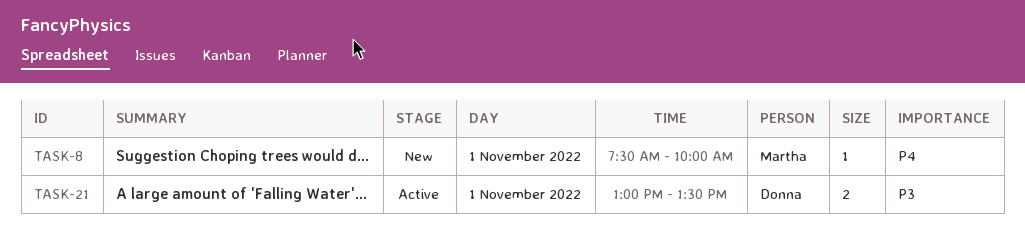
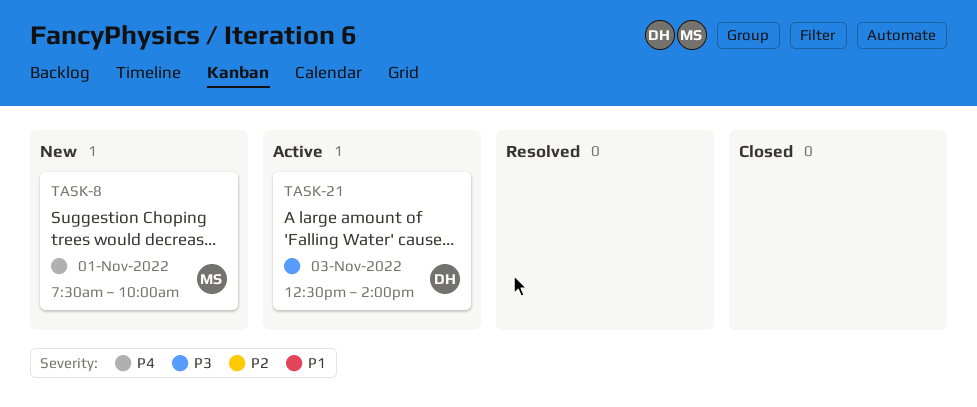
TASK-21, day: Nov 1 -> Nov 3
TASK-21, begins: 13:00 -> 12:30
TASK-21, ends: 13:30 -> 14:00

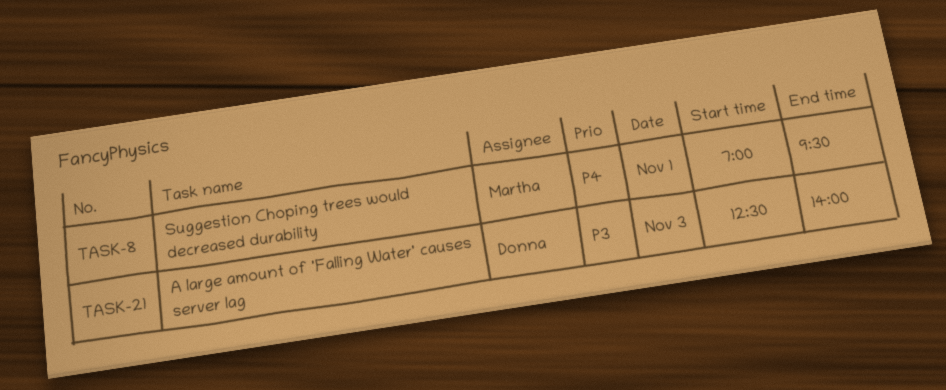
TASK-8, begins: 07:30 -> 07:00
TASK-8, ends: 10:00 -> 09:30

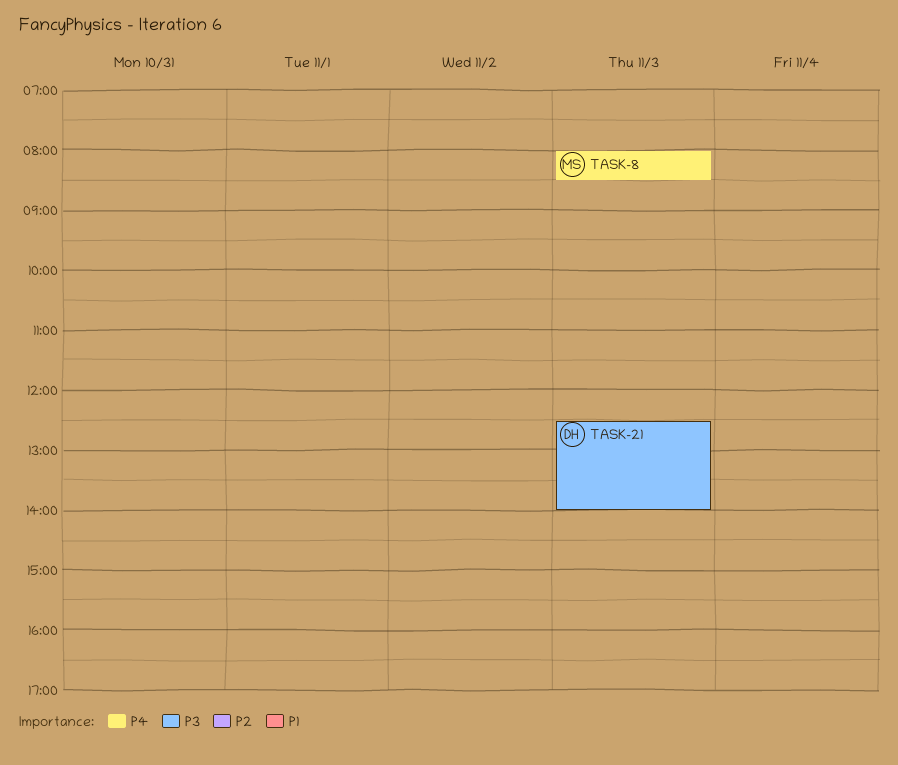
TASK-8, day: Nov 1 -> Nov 3
TASK-8, begins: 07:00 -> 08:00
TASK-8, ends: 09:30 -> 08:30

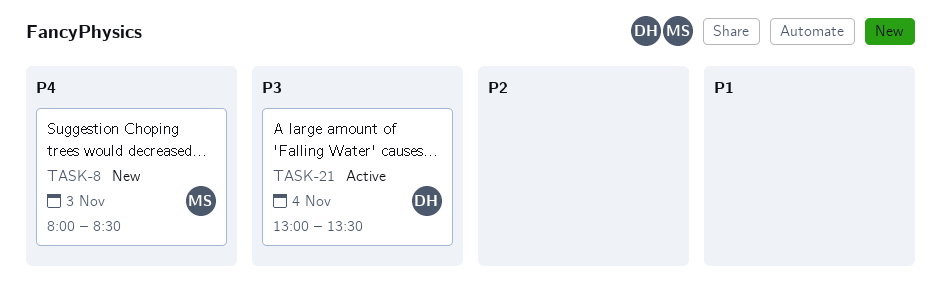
TASK-21, day: Nov 3 -> Nov 4
TASK-21, begins: 12:30 -> 13:00
TASK-21, ends: 14:00 -> 13:30

